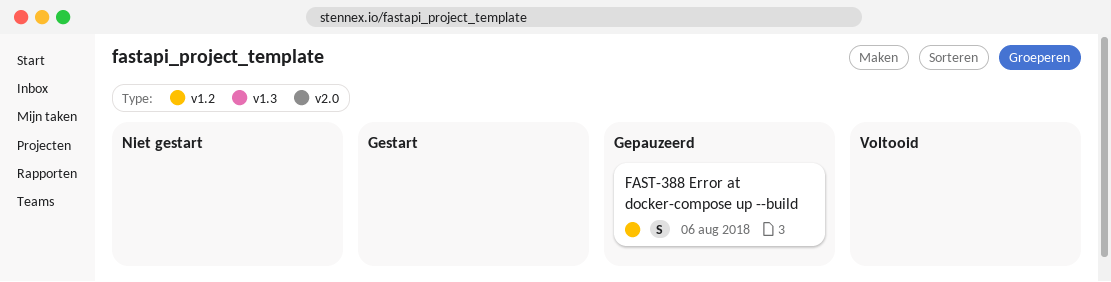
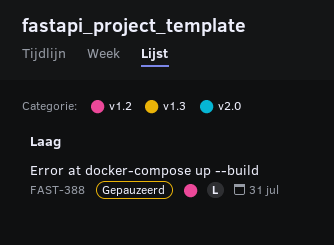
FAST-388, estimate: S -> L
FAST-388, due: Aug 6 -> Jul 31

